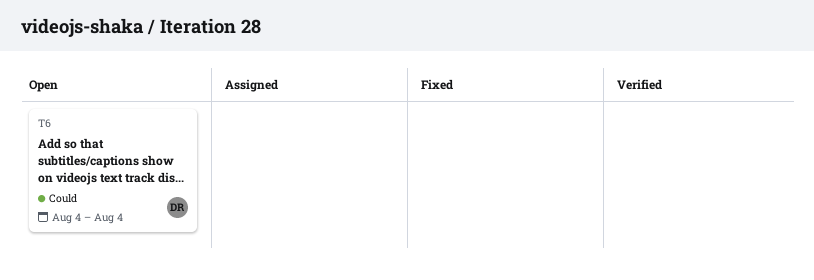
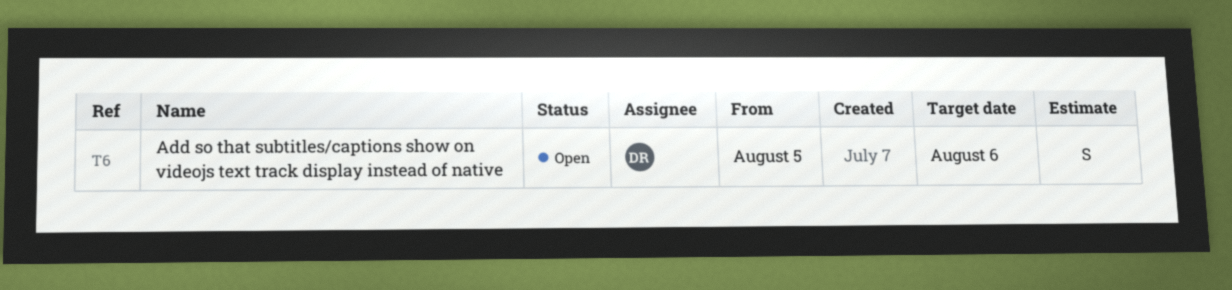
T6, start: Aug 4 -> Aug 5
T6, due: Aug 4 -> Aug 6

